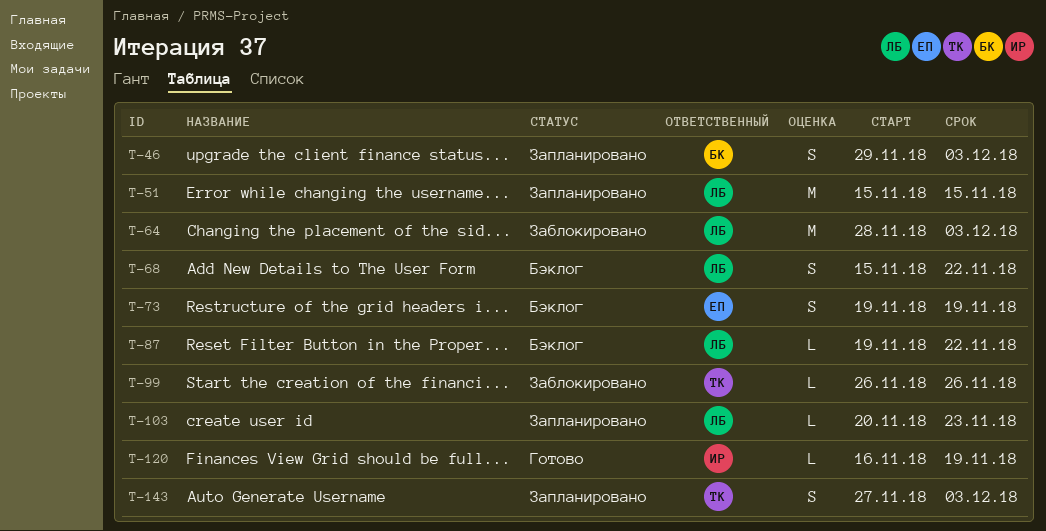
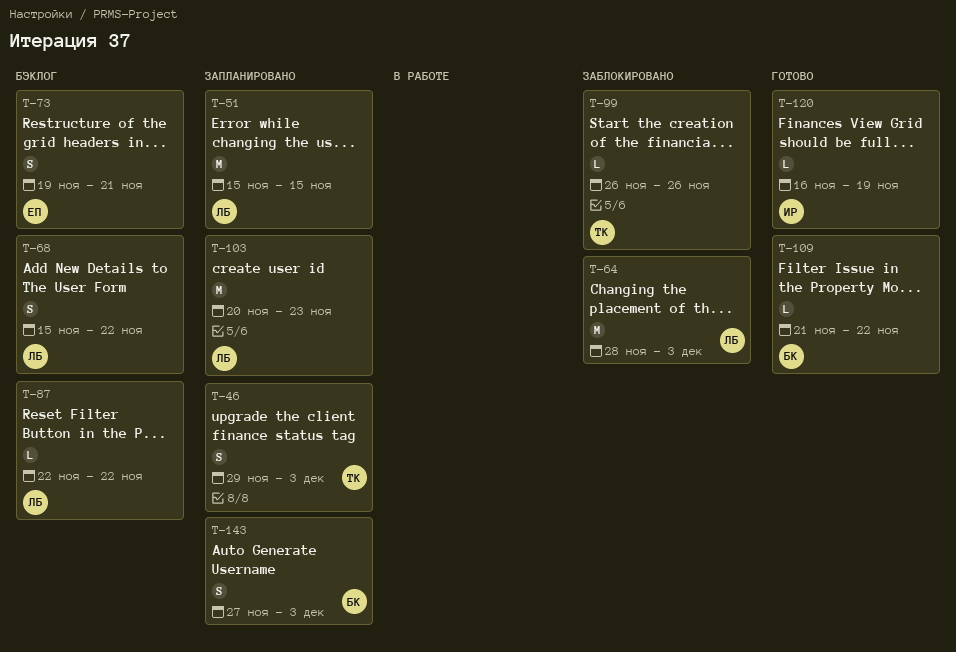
T-46, owner: БК -> ТК
T-73, due: Nov 19 -> Nov 21
T-87, start: Nov 19 -> Nov 22
T-103, estimate: L -> M
T-109: none -> present
T-143, owner: ТК -> БК

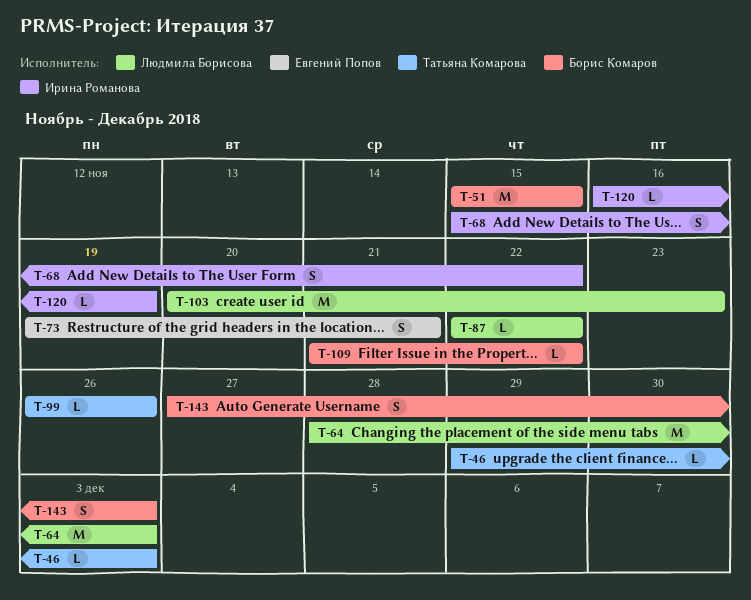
T-46, estimate: S -> L
T-51, owner: Людмила Борисова -> Борис Комаров
T-68, owner: Людмила Борисова -> Ирина Романова

